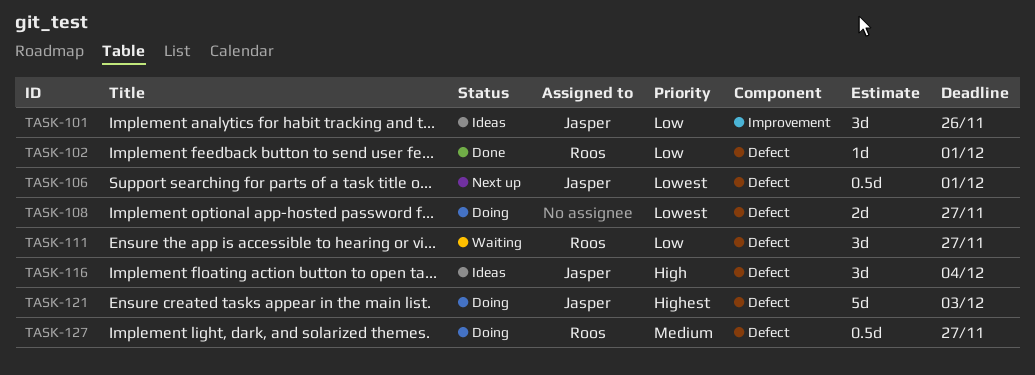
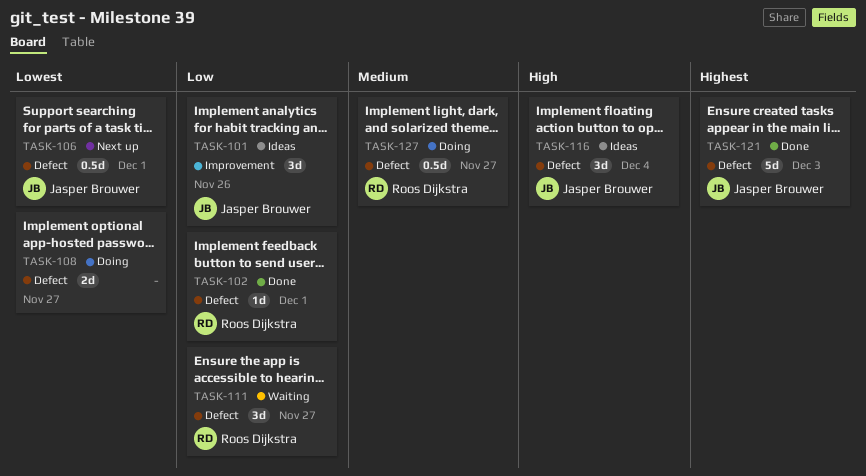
TASK-121, status: Doing -> Done

